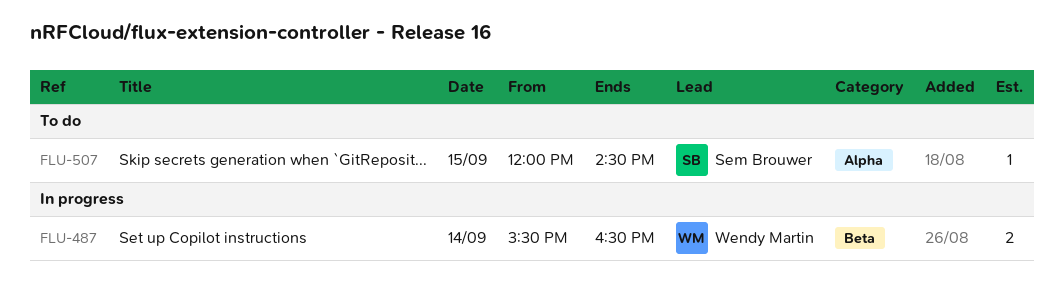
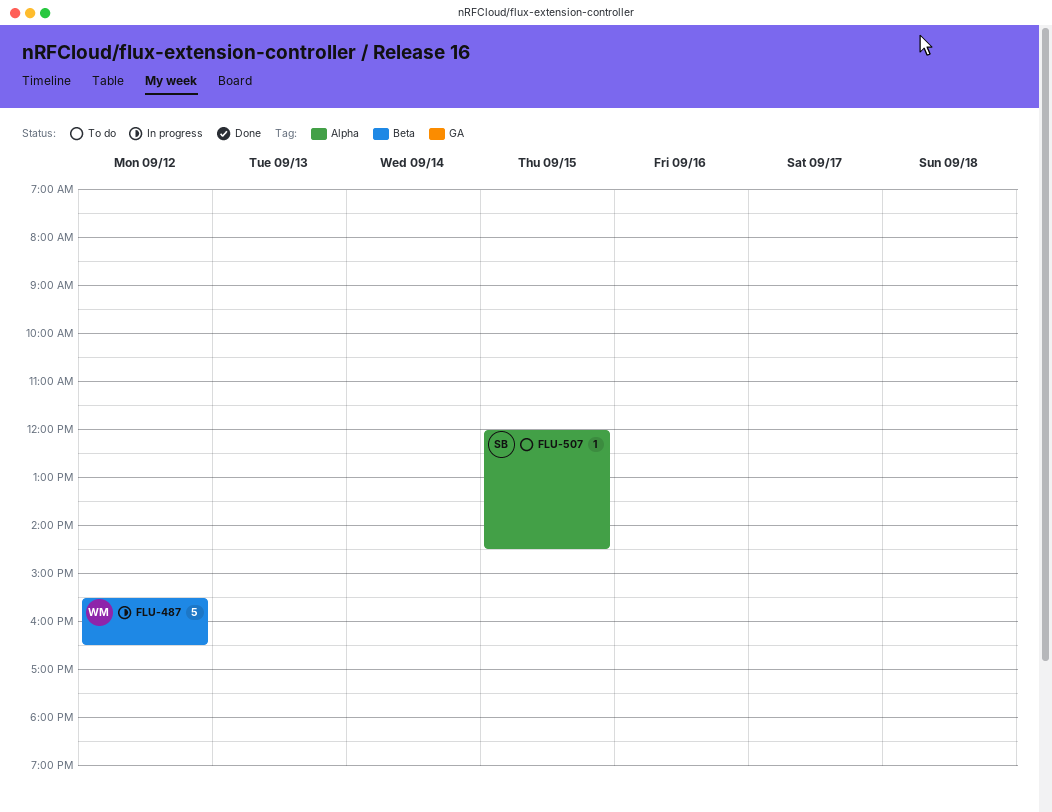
FLU-487, estimate: 2 -> 5
FLU-487, day: Sep 14 -> Sep 12

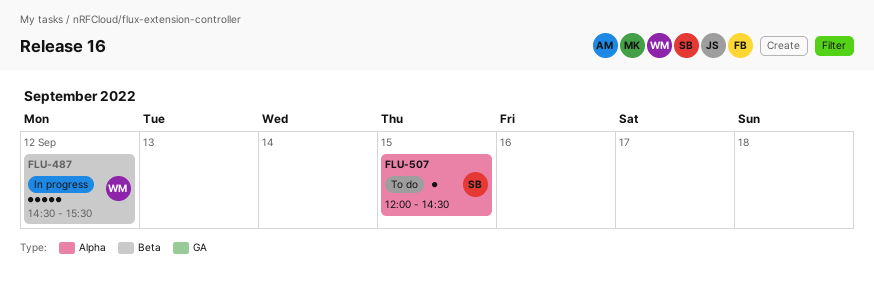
FLU-487, begins: 15:30 -> 14:30
FLU-487, ends: 16:30 -> 15:30

